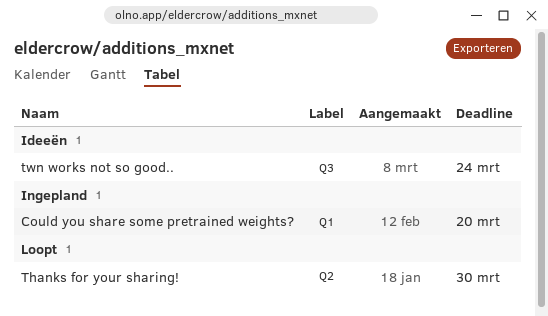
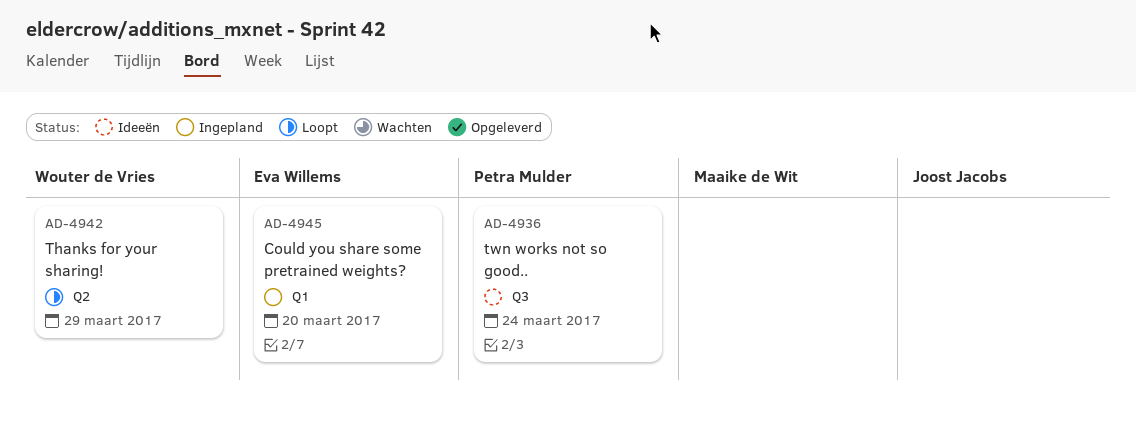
Thanks for your sharing!, due: Mar 30 -> Mar 29

